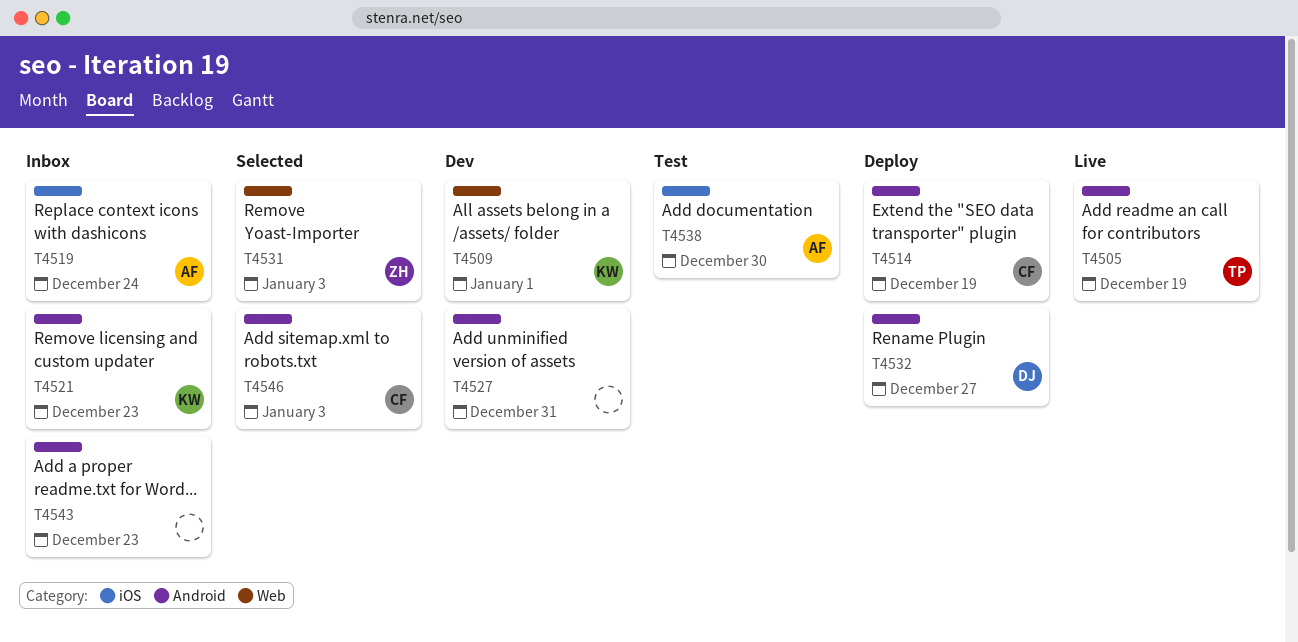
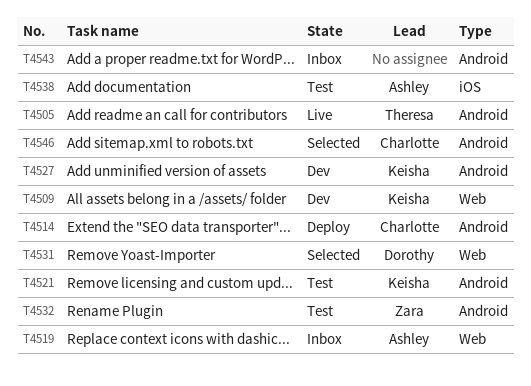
T4519, label: iOS -> Web
T4521, status: Inbox -> Test
T4527, owner: none -> Keisha
T4531, owner: Zara -> Dorothy
T4532, status: Deploy -> Test
T4532, owner: Dorothy -> Zara

